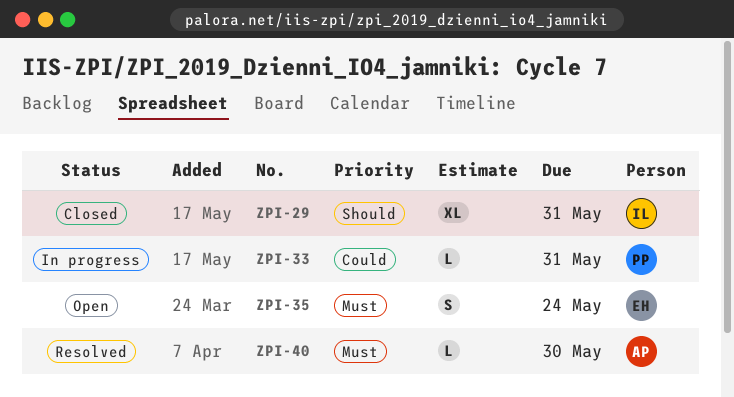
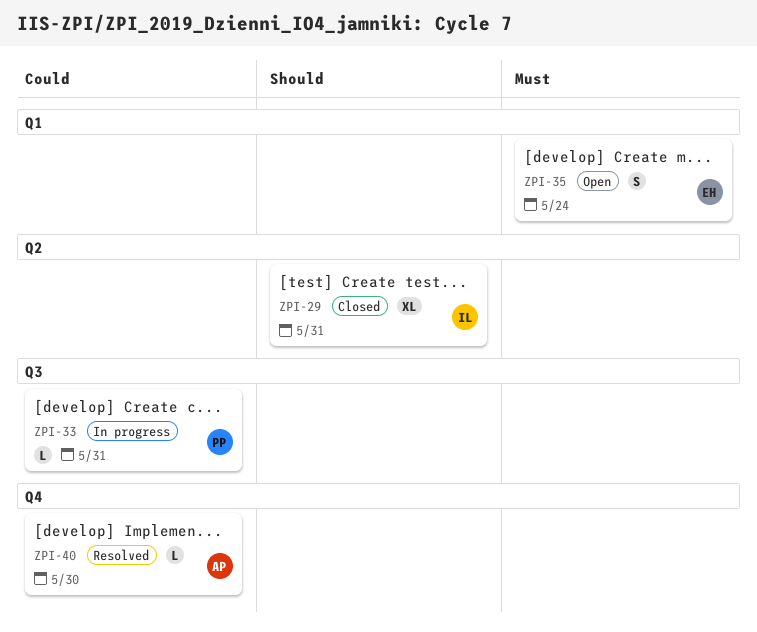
ZPI-40, priority: Must -> Could

